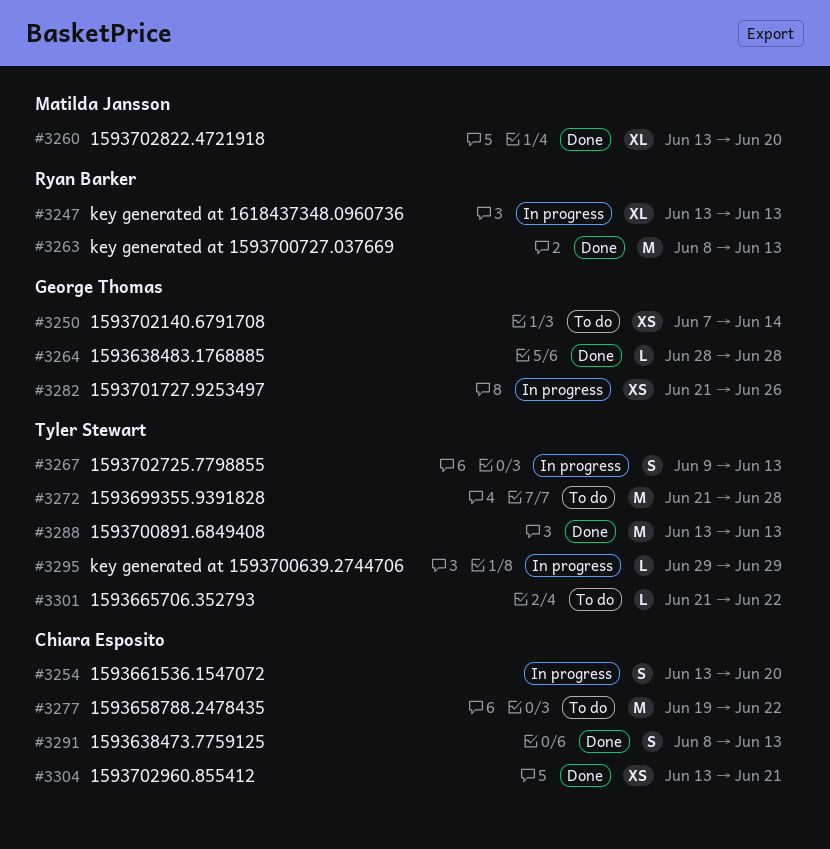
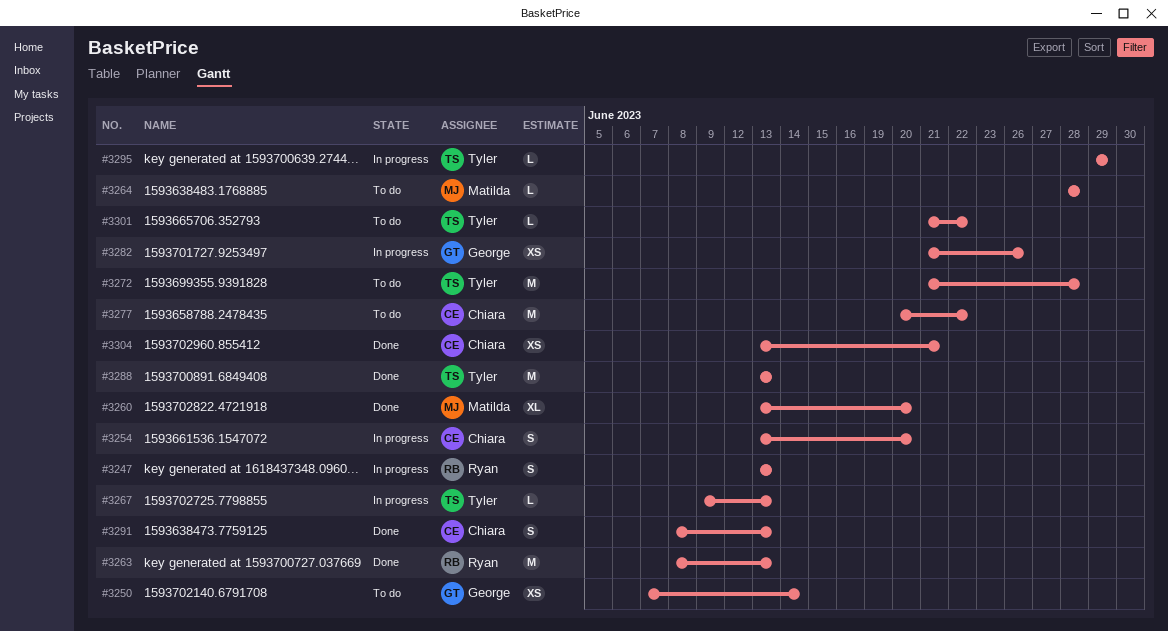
#3247, estimate: XL -> S
#3264, status: Done -> To do
#3264, owner: George Thomas -> Matilda Jansson
#3267, estimate: S -> L
#3277, start: Jun 19 -> Jun 20

